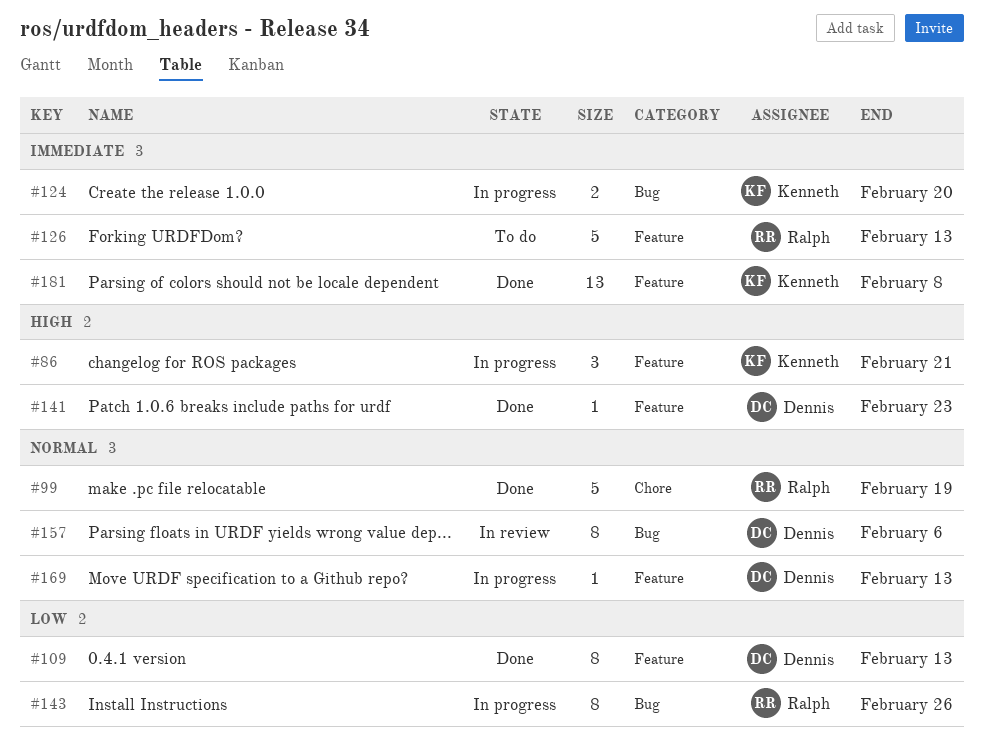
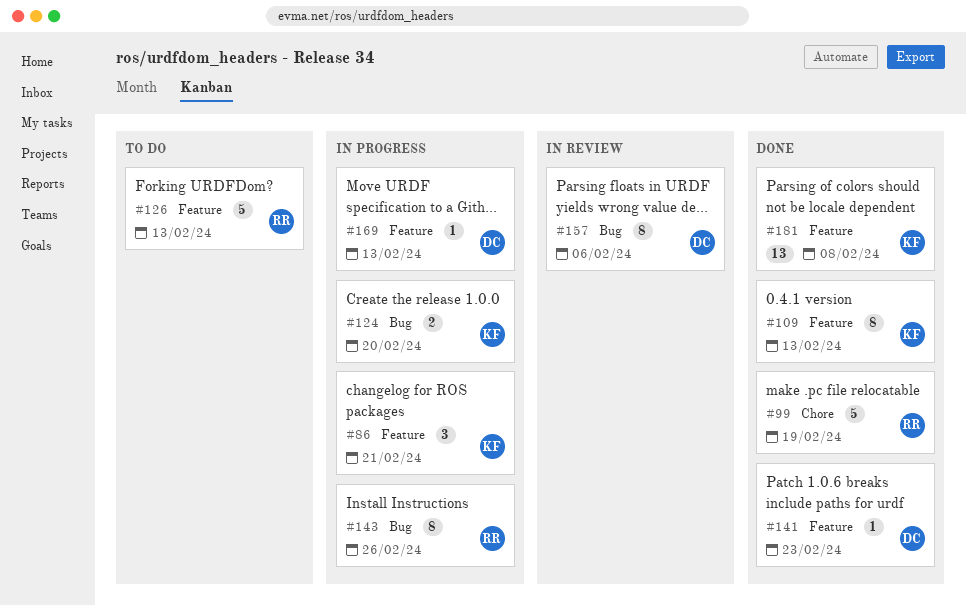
#109, owner: Dennis -> Kenneth

